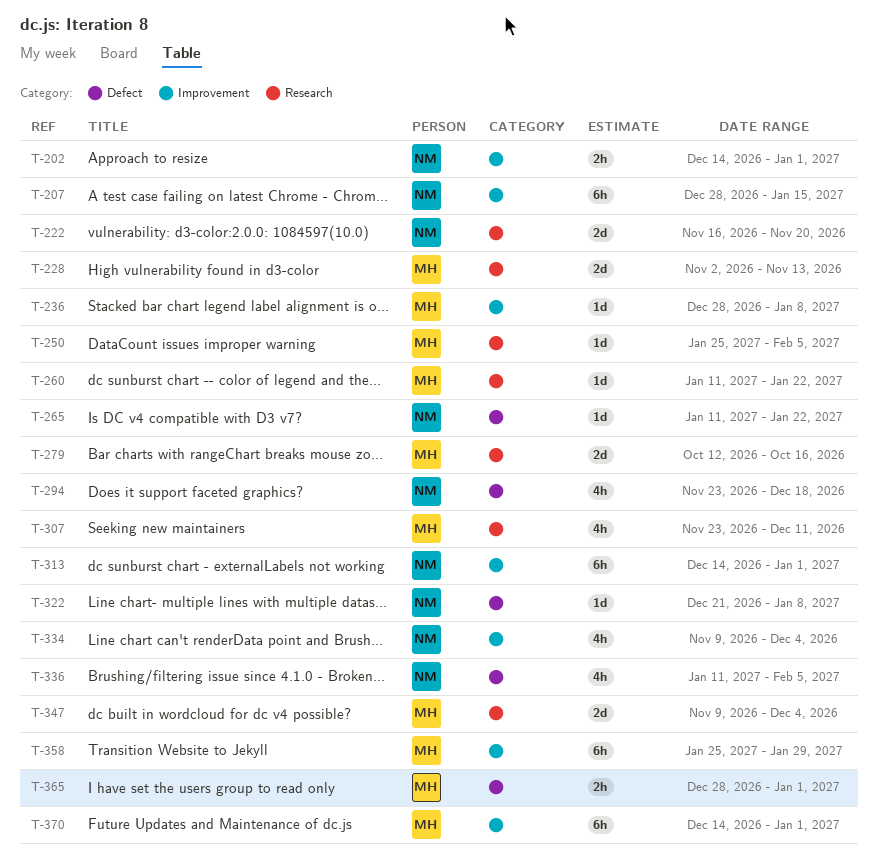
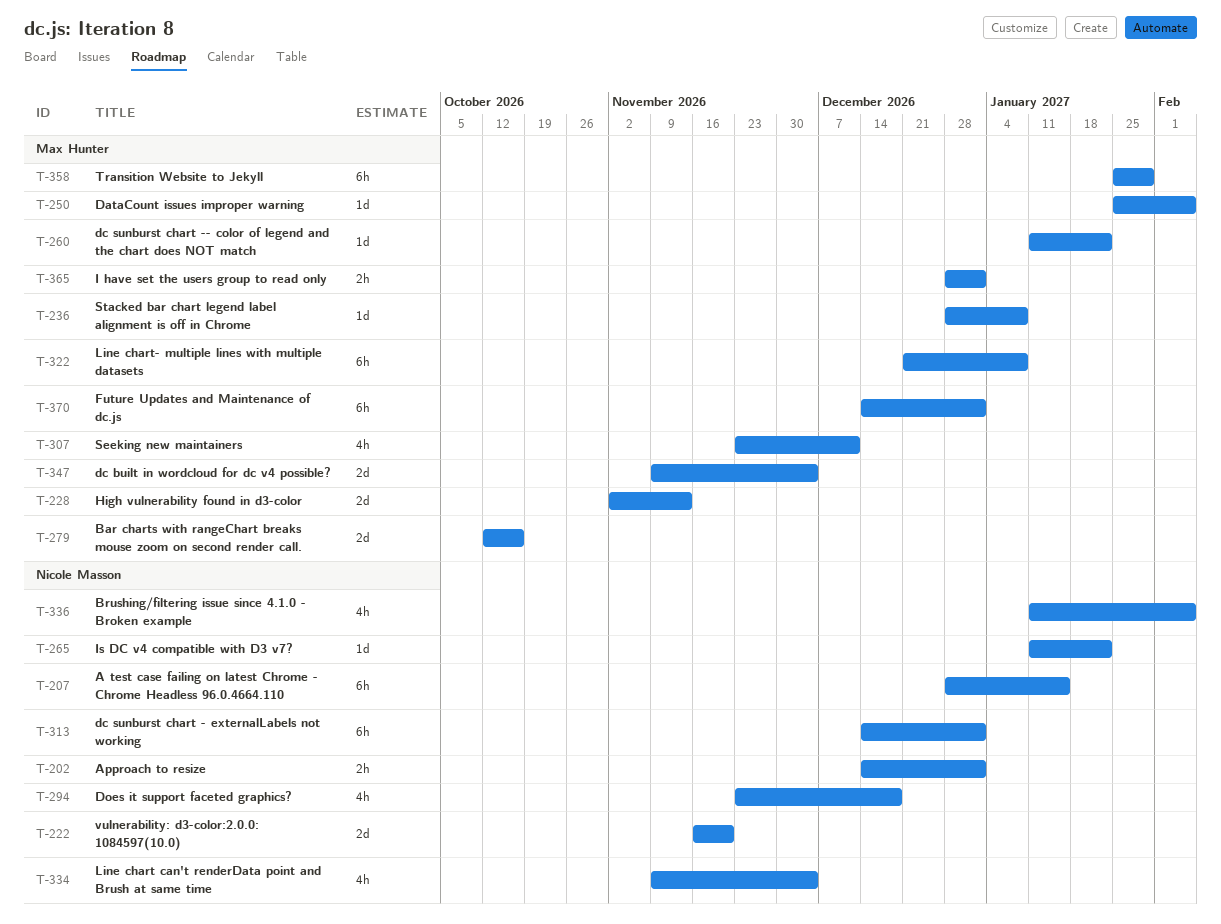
T-322, owner: Nicole Masson -> Max Hunter
T-322, estimate: 1d -> 6h

